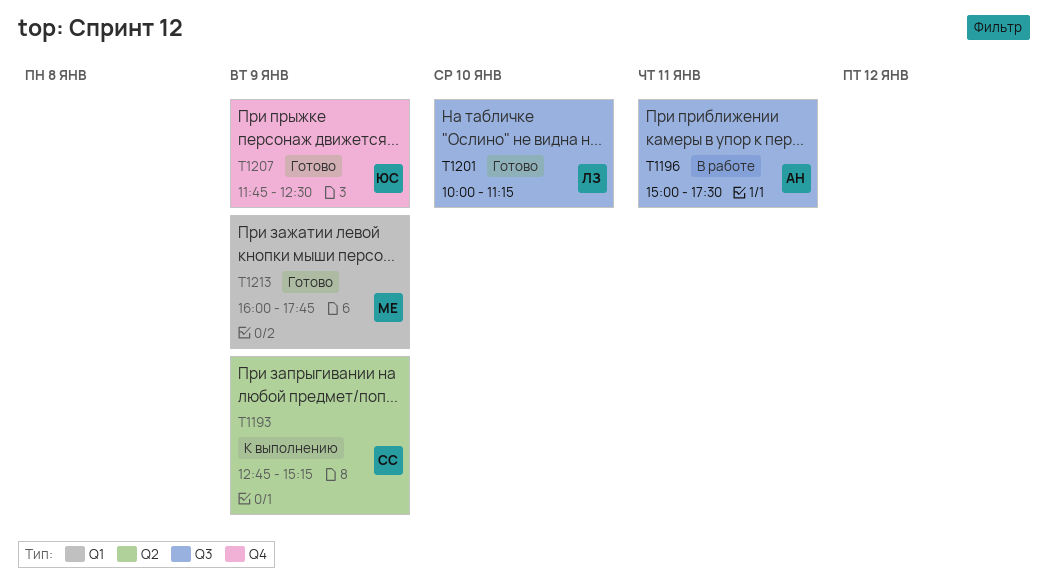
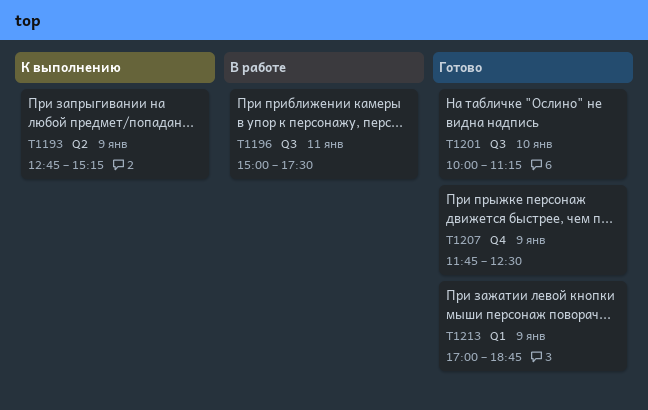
T1213, begins: 16:00 -> 17:00
T1213, ends: 17:45 -> 18:45

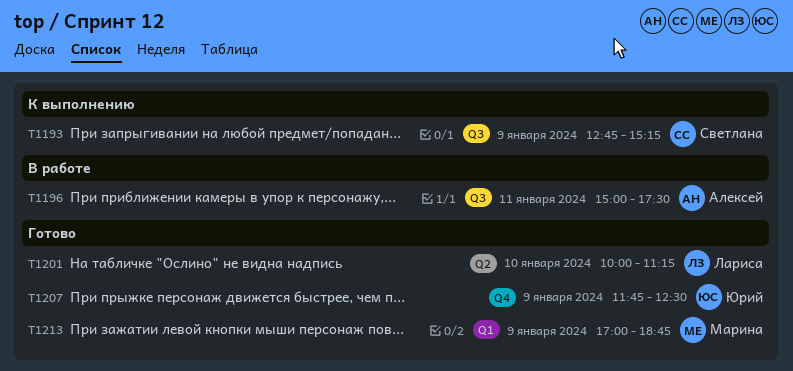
T1193, label: Q2 -> Q3
T1201, label: Q3 -> Q2

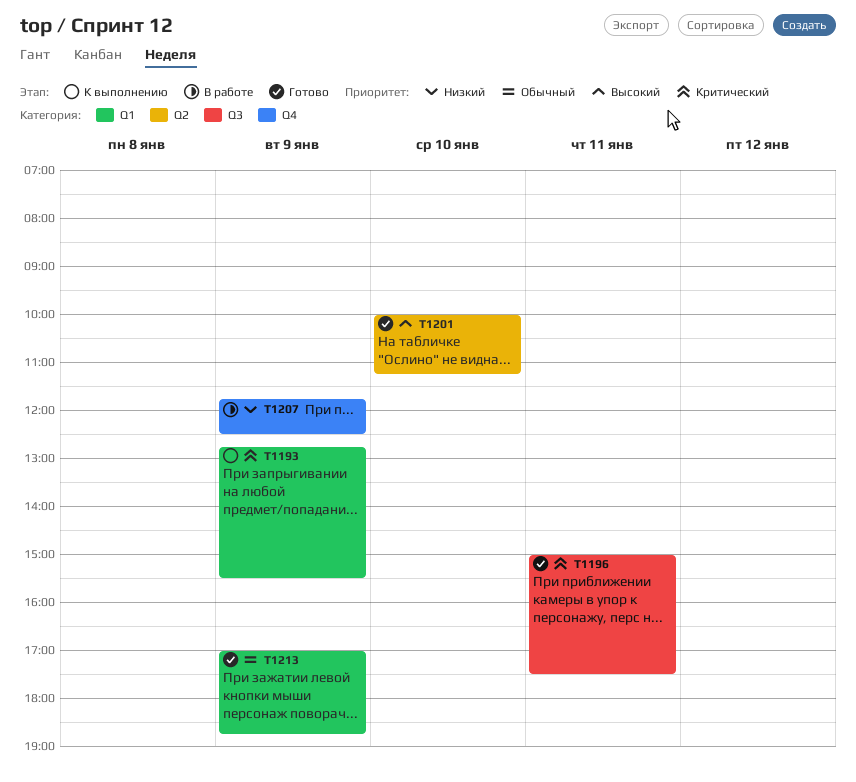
T1193, label: Q3 -> Q1
T1193, ends: 15:15 -> 15:30
T1196, status: В работе -> Готово
T1207, status: Готово -> В работе

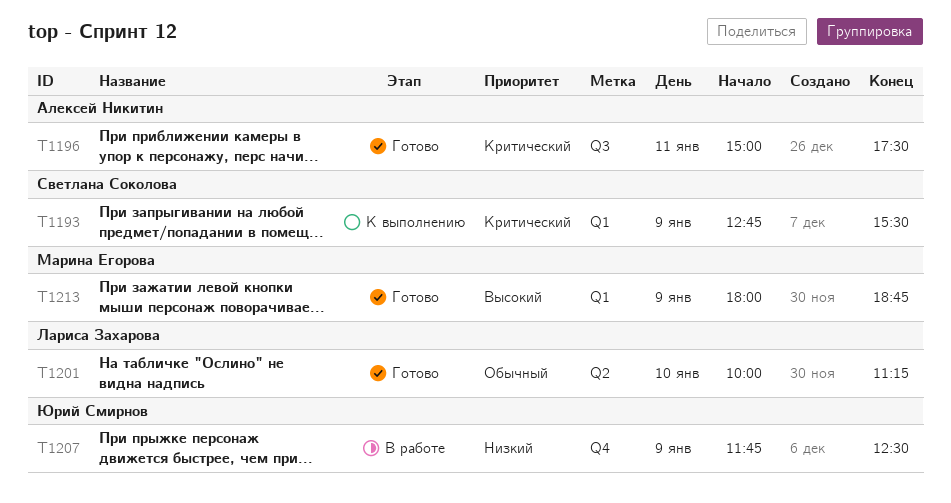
T1201, priority: Высокий -> Обычный
T1213, priority: Обычный -> Высокий
T1213, begins: 17:00 -> 18:00

